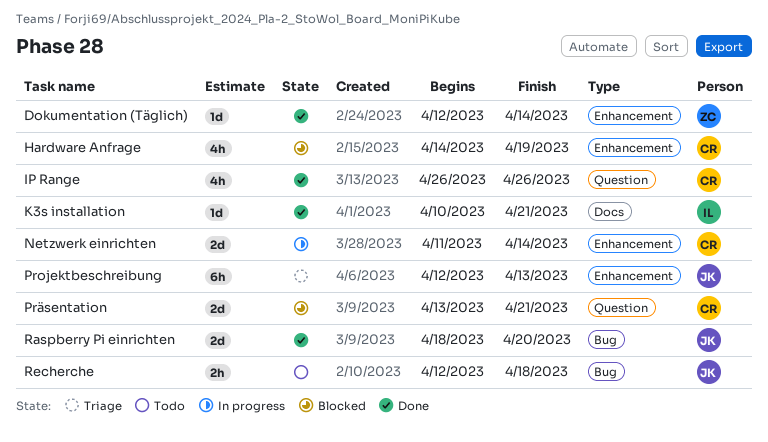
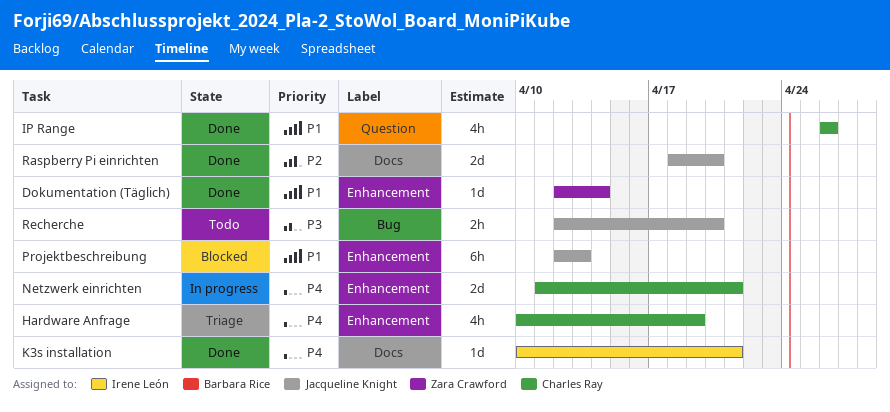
Hardware Anfrage, status: Blocked -> Triage
Hardware Anfrage, start: Apr 14 -> Apr 10
Netzwerk einrichten, due: Apr 14 -> Apr 21
Projektbeschreibung, status: Triage -> Blocked
Präsentation: present -> none
Raspberry Pi einrichten, label: Bug -> Docs
Recherche, due: Apr 18 -> Apr 20

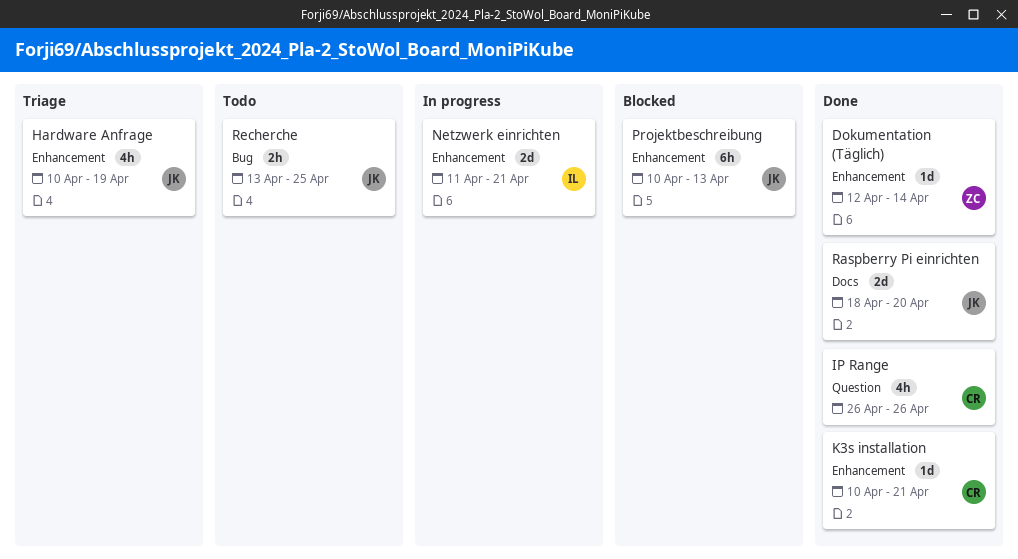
Hardware Anfrage, owner: Charles Ray -> Jacqueline Knight
K3s installation, owner: Irene León -> Charles Ray
K3s installation, label: Docs -> Enhancement
Netzwerk einrichten, owner: Charles Ray -> Irene León
Projektbeschreibung, start: Apr 12 -> Apr 10
Recherche, start: Apr 12 -> Apr 13
Recherche, due: Apr 20 -> Apr 25

